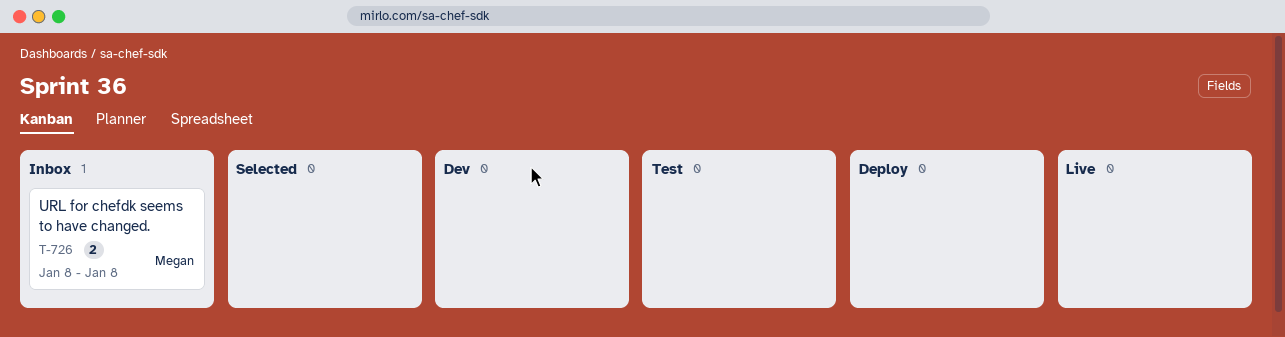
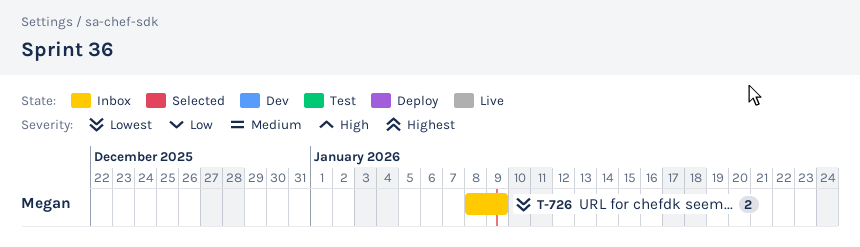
T-726, due: Jan 8 -> Jan 9

